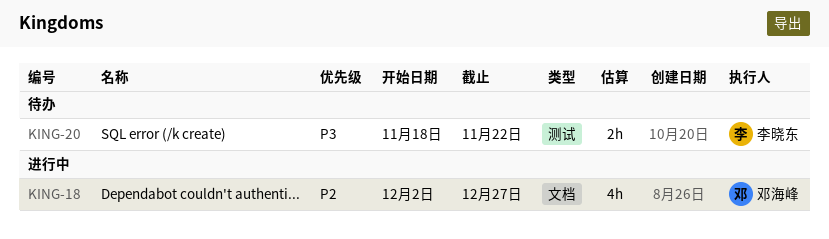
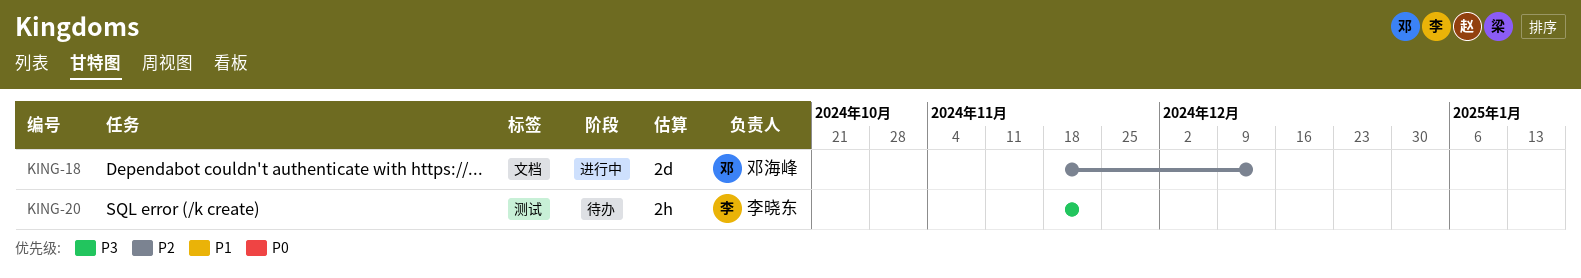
KING-18, estimate: 4h -> 2d
KING-18, start: Dec 2 -> Nov 18
KING-18, due: Dec 27 -> Dec 13

